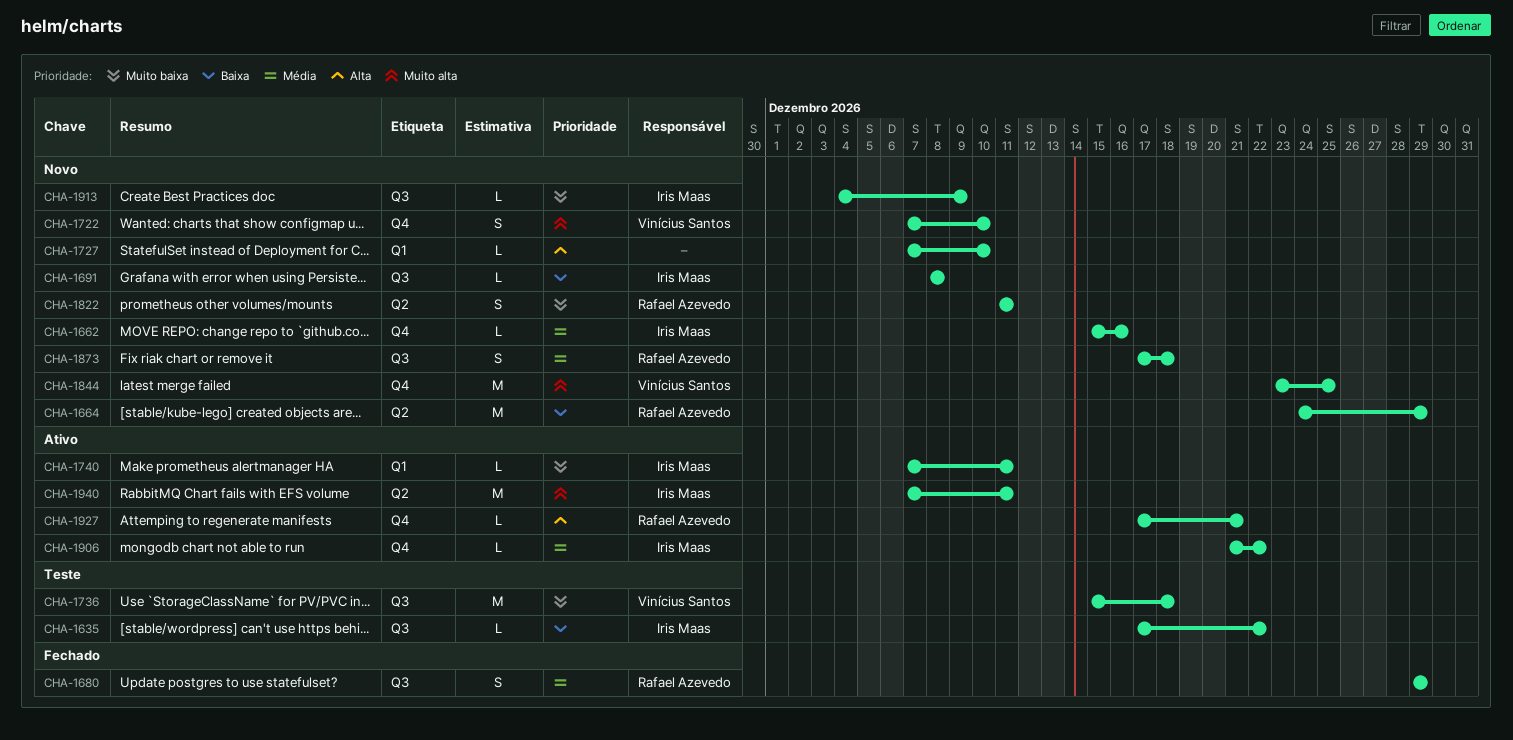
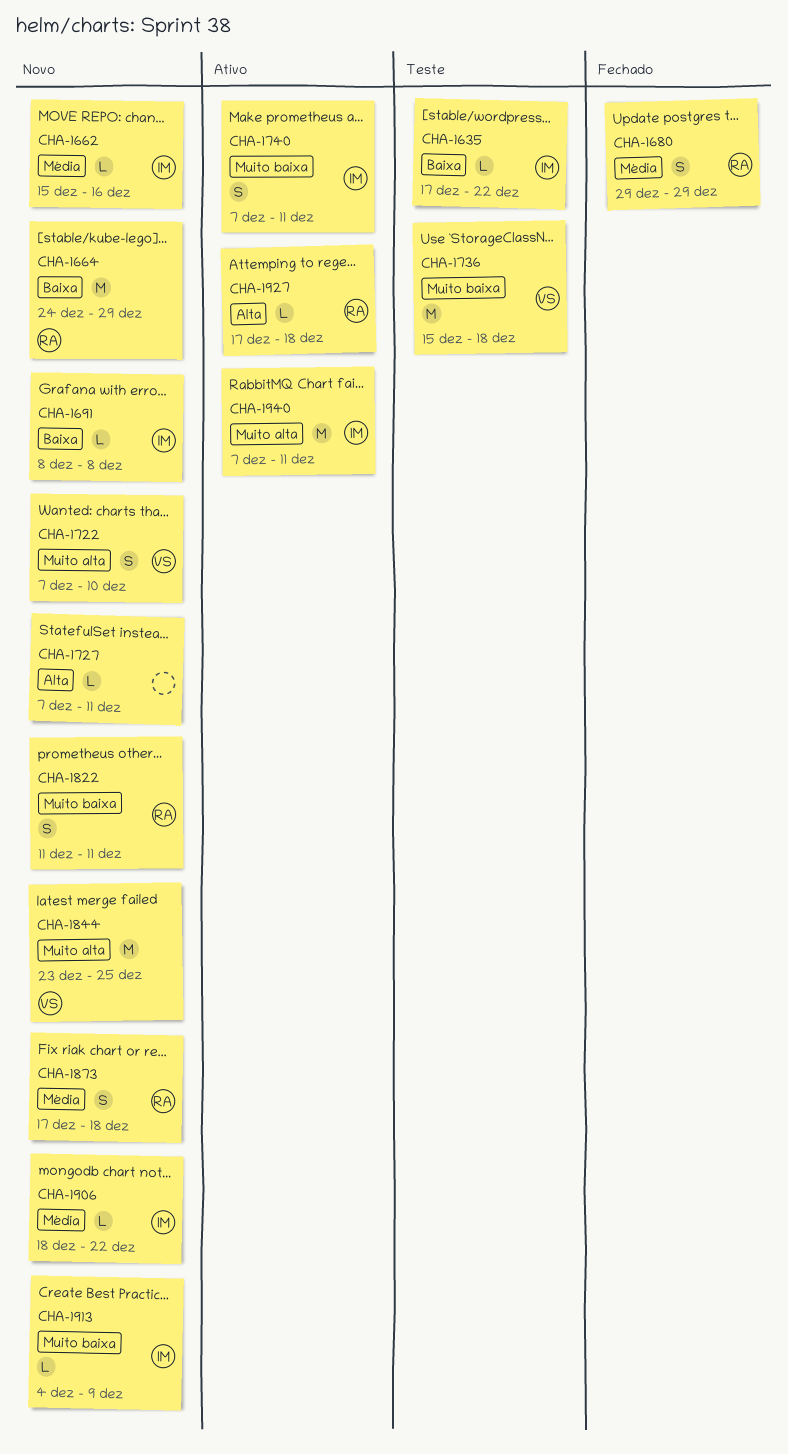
CHA-1727, due: Dec 10 -> Dec 11
CHA-1740, estimate: L -> S
CHA-1906, status: Ativo -> Novo
CHA-1906, start: Dec 21 -> Dec 18
CHA-1927, due: Dec 21 -> Dec 18

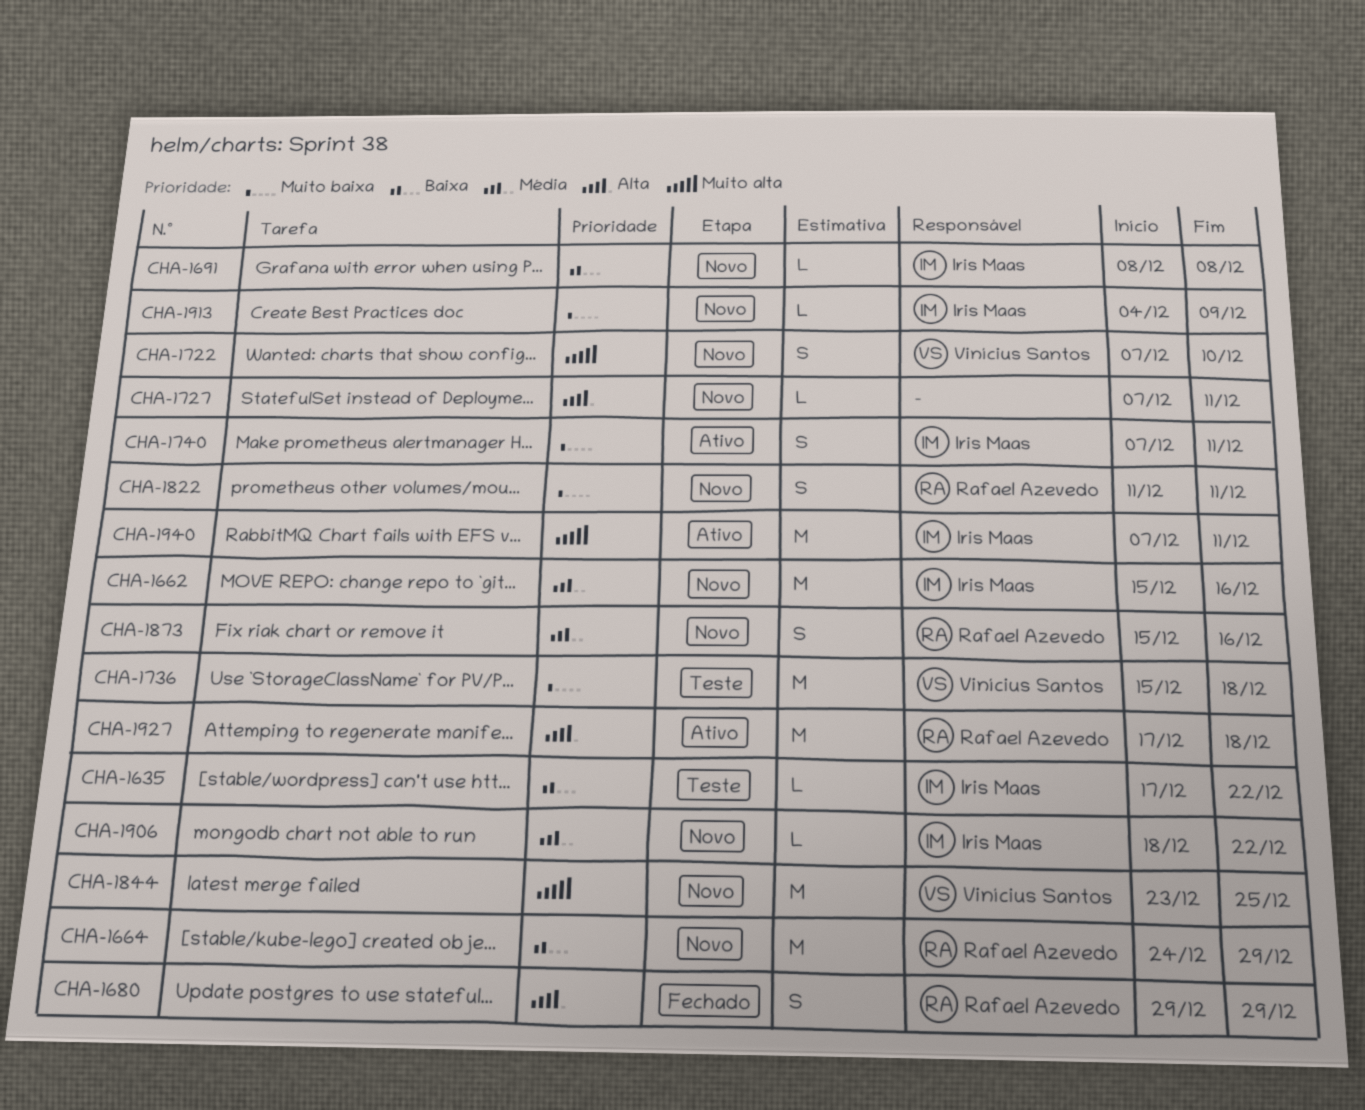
CHA-1662, estimate: L -> M
CHA-1680, priority: Média -> Alta
CHA-1873, start: Dec 17 -> Dec 15
CHA-1873, due: Dec 18 -> Dec 16
CHA-1927, estimate: L -> M

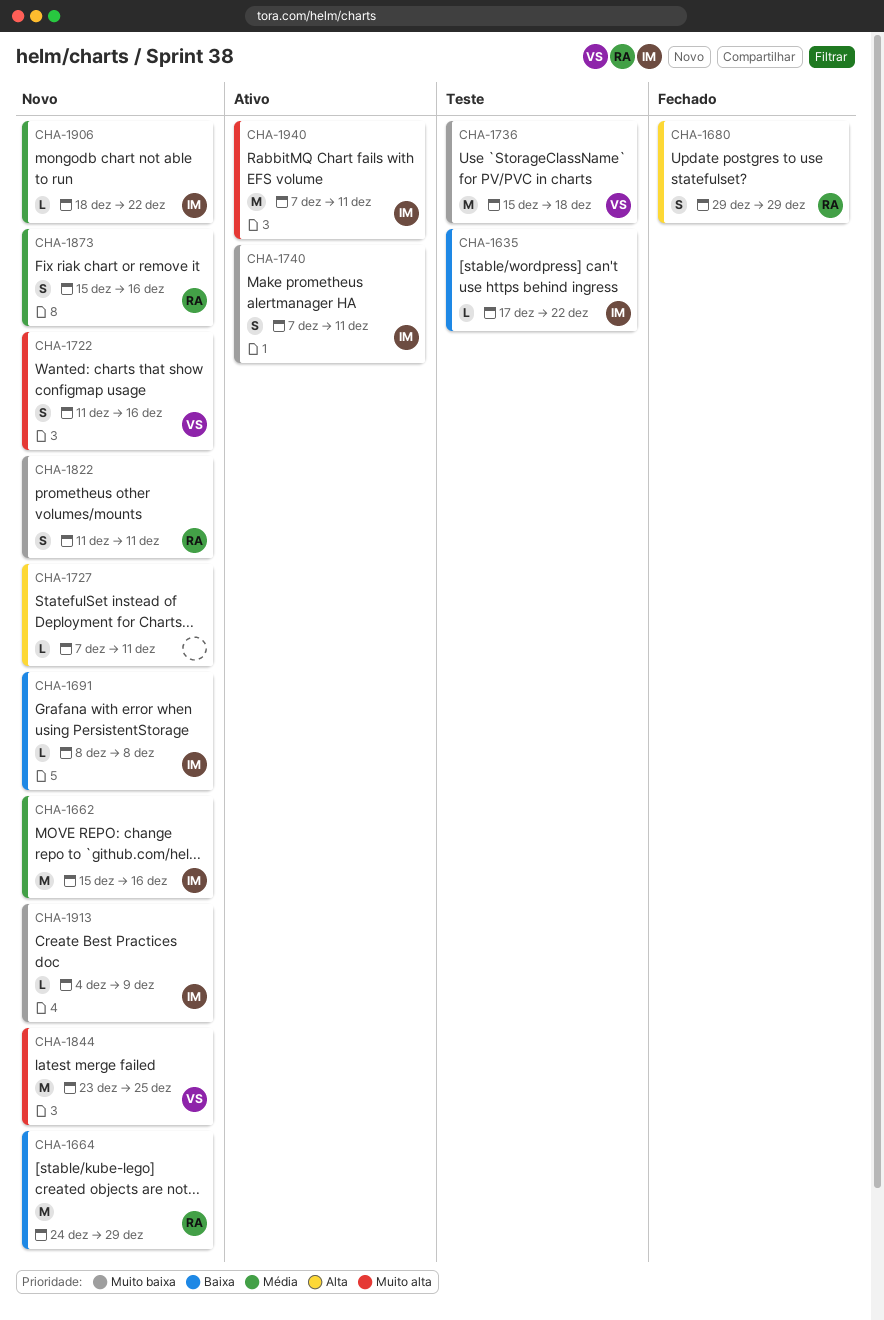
CHA-1722, start: Dec 7 -> Dec 11
CHA-1722, due: Dec 10 -> Dec 16
CHA-1927: present -> none

